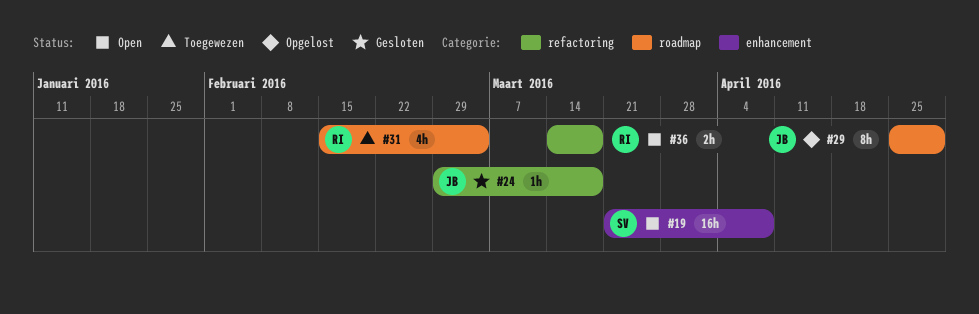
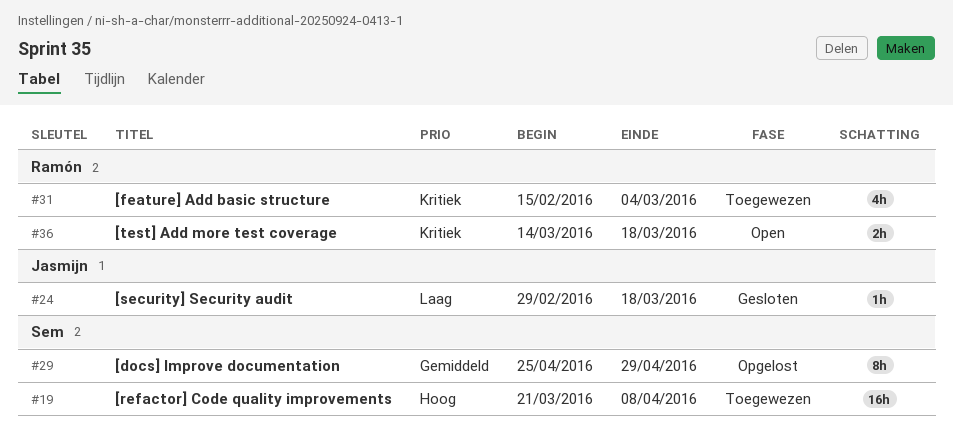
#19, status: Open -> Toegewezen
#29, owner: Jasmijn -> Sem

